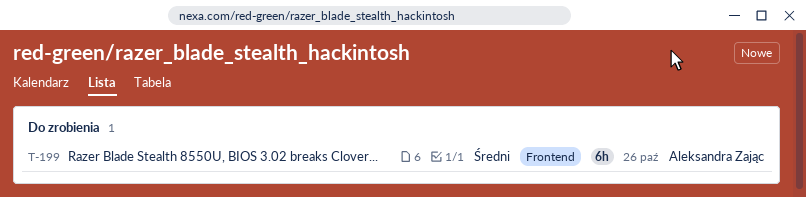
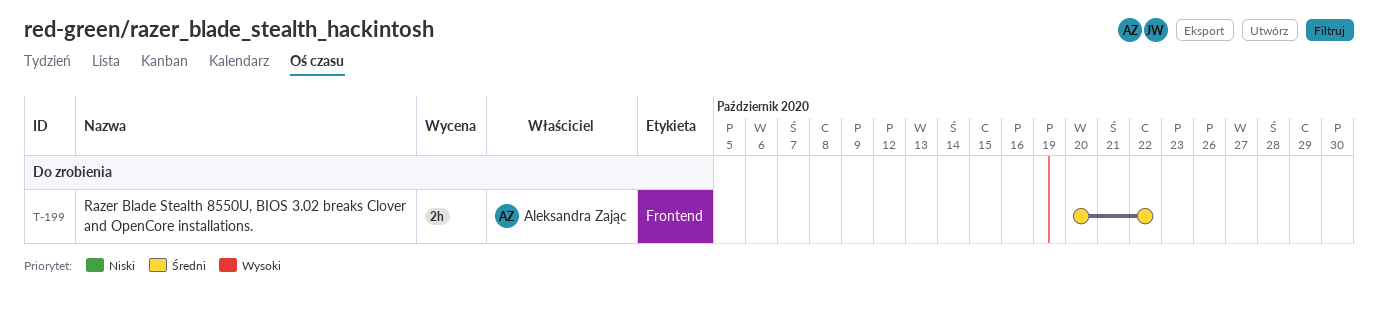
T-199, estimate: 6h -> 2h
T-199, due: Oct 26 -> Oct 22

